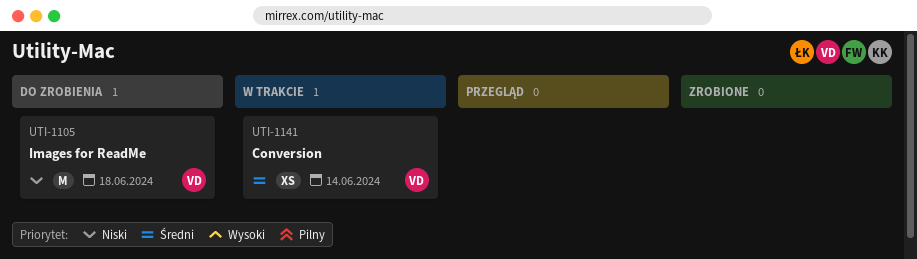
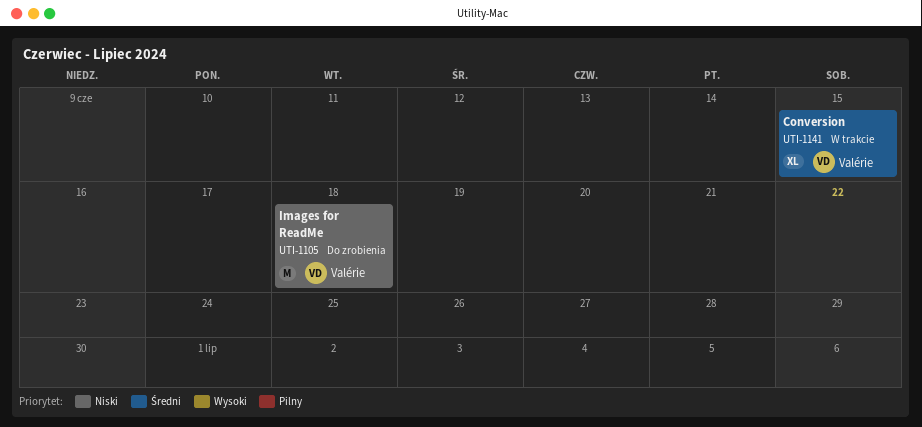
UTI-1141, estimate: XS -> XL
UTI-1141, due: Jun 14 -> Jun 15

